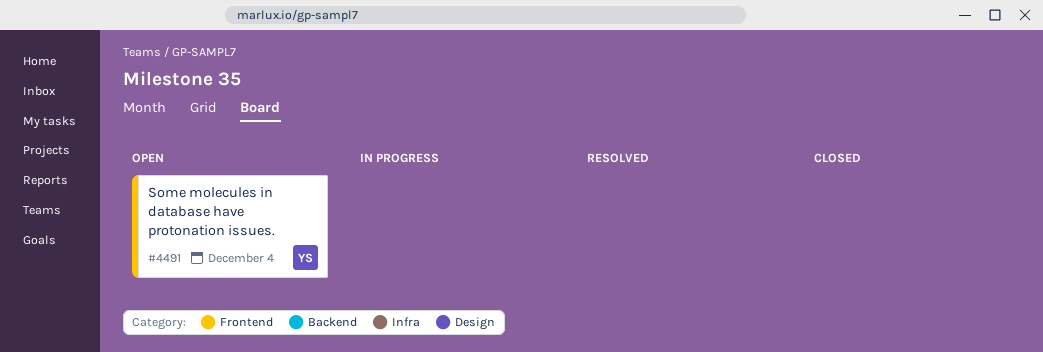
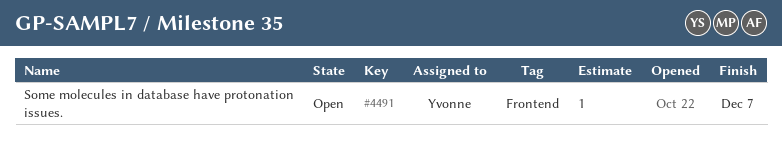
#4491, due: Dec 4 -> Dec 7

